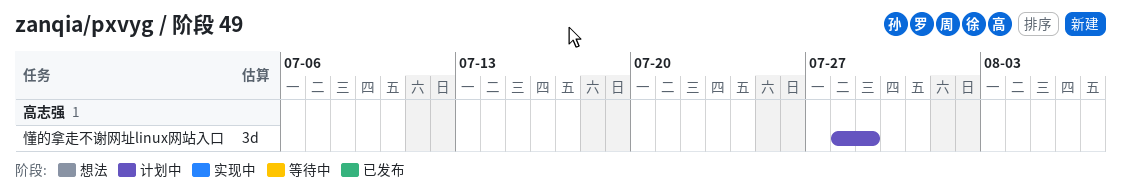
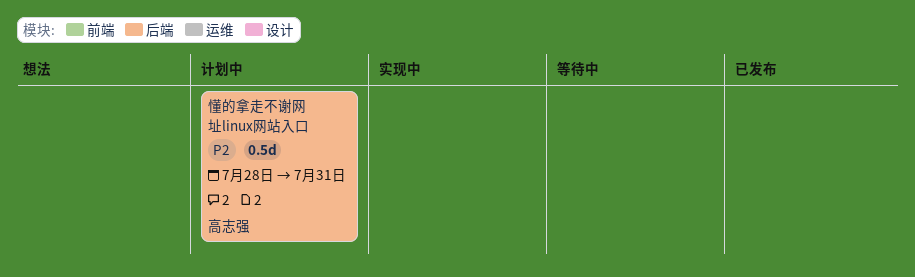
懂的拿走不谢网址linux网站入口, estimate: 3d -> 0.5d
懂的拿走不谢网址linux网站入口, due: Jul 29 -> Jul 31

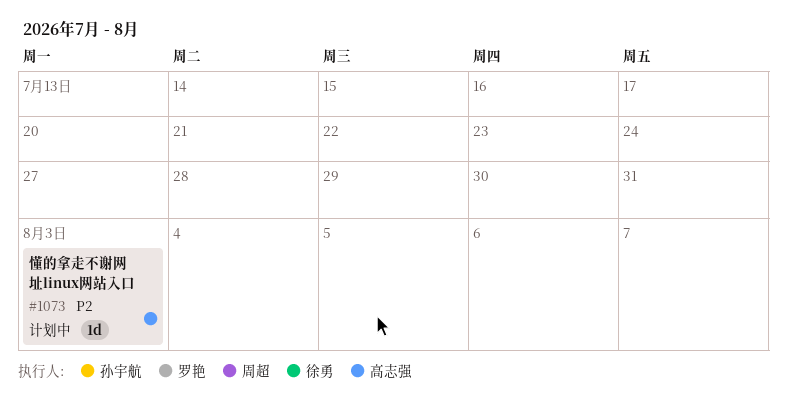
懂的拿走不谢网址linux网站入口, estimate: 0.5d -> 1d
懂的拿走不谢网址linux网站入口, due: Jul 31 -> Aug 3

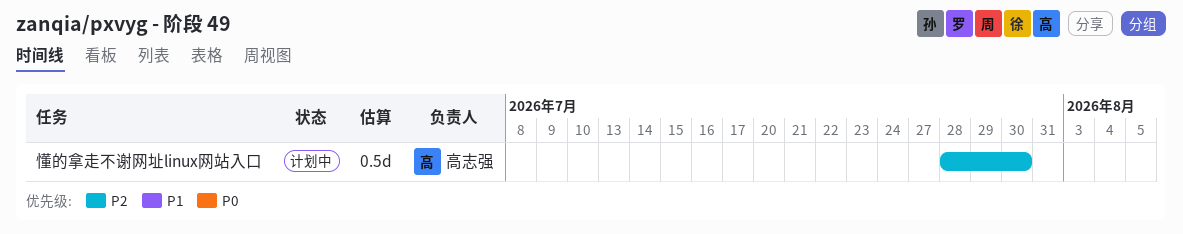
懂的拿走不谢网址linux网站入口, estimate: 1d -> 0.5d
懂的拿走不谢网址linux网站入口, due: Aug 3 -> Jul 30

